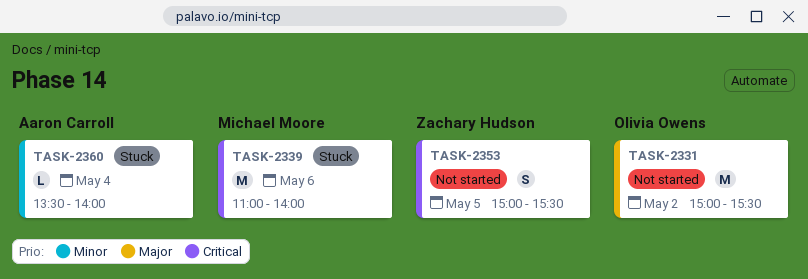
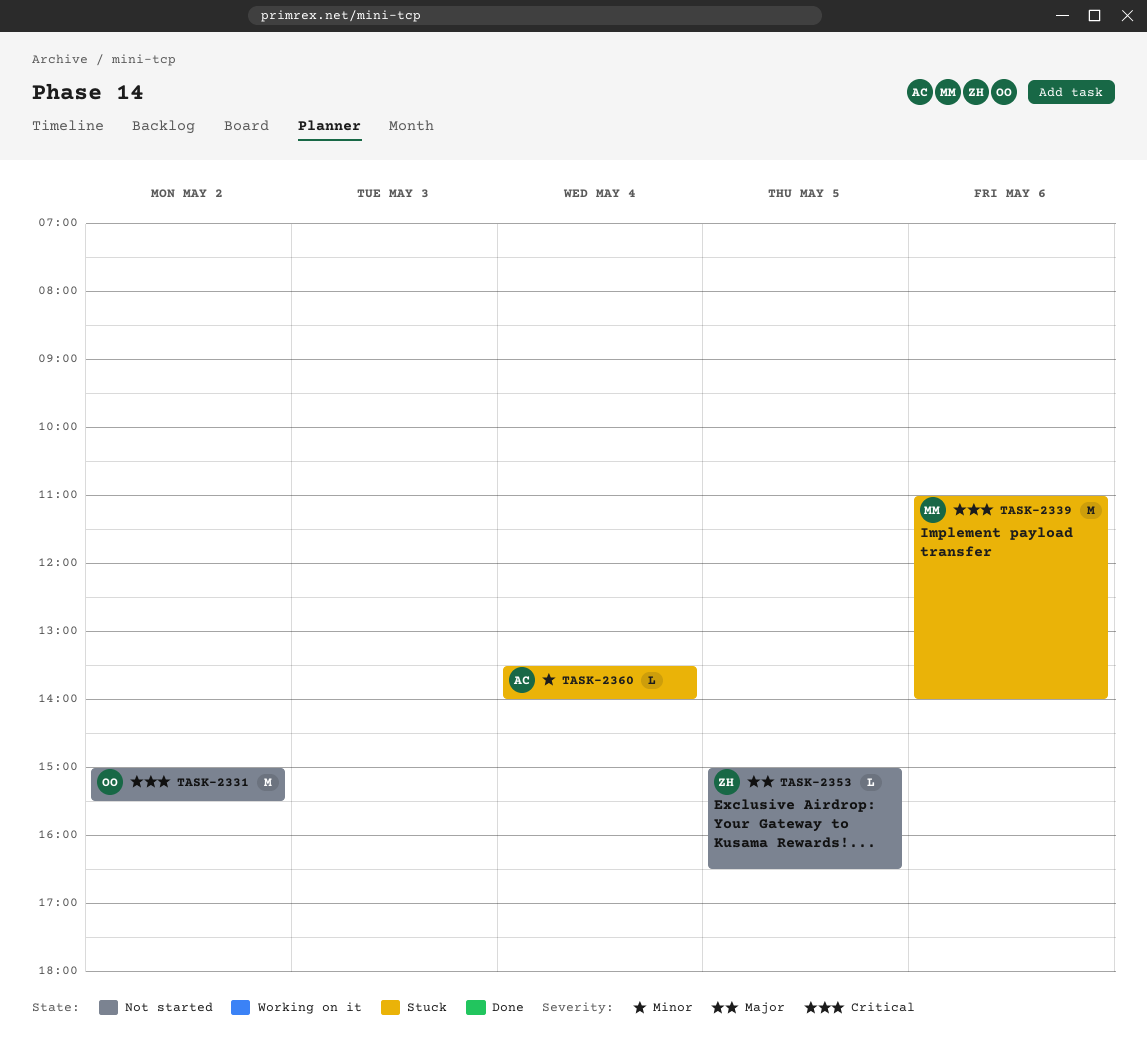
TASK-2331, priority: Major -> Critical
TASK-2353, priority: Critical -> Major
TASK-2353, estimate: S -> L
TASK-2353, ends: 15:30 -> 16:30

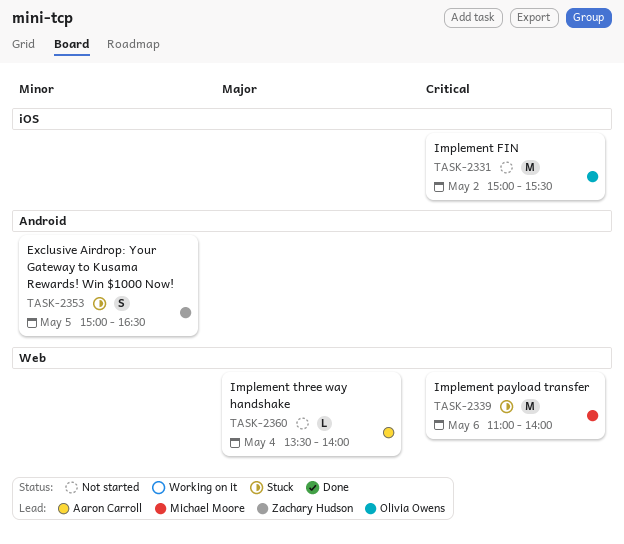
TASK-2353, status: Not started -> Stuck
TASK-2353, priority: Major -> Minor
TASK-2353, estimate: L -> S
TASK-2360, status: Stuck -> Not started
TASK-2360, priority: Minor -> Major

